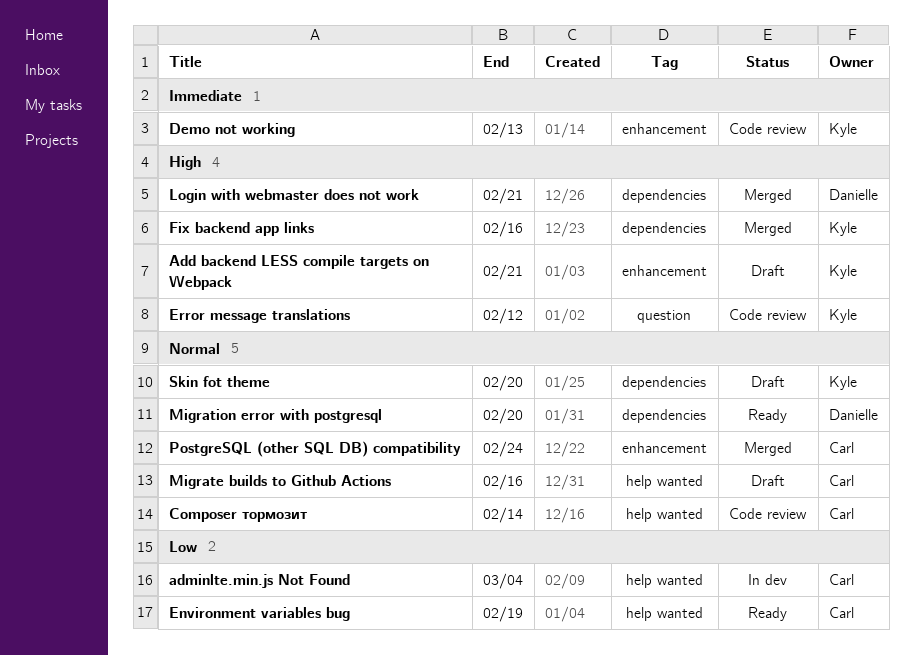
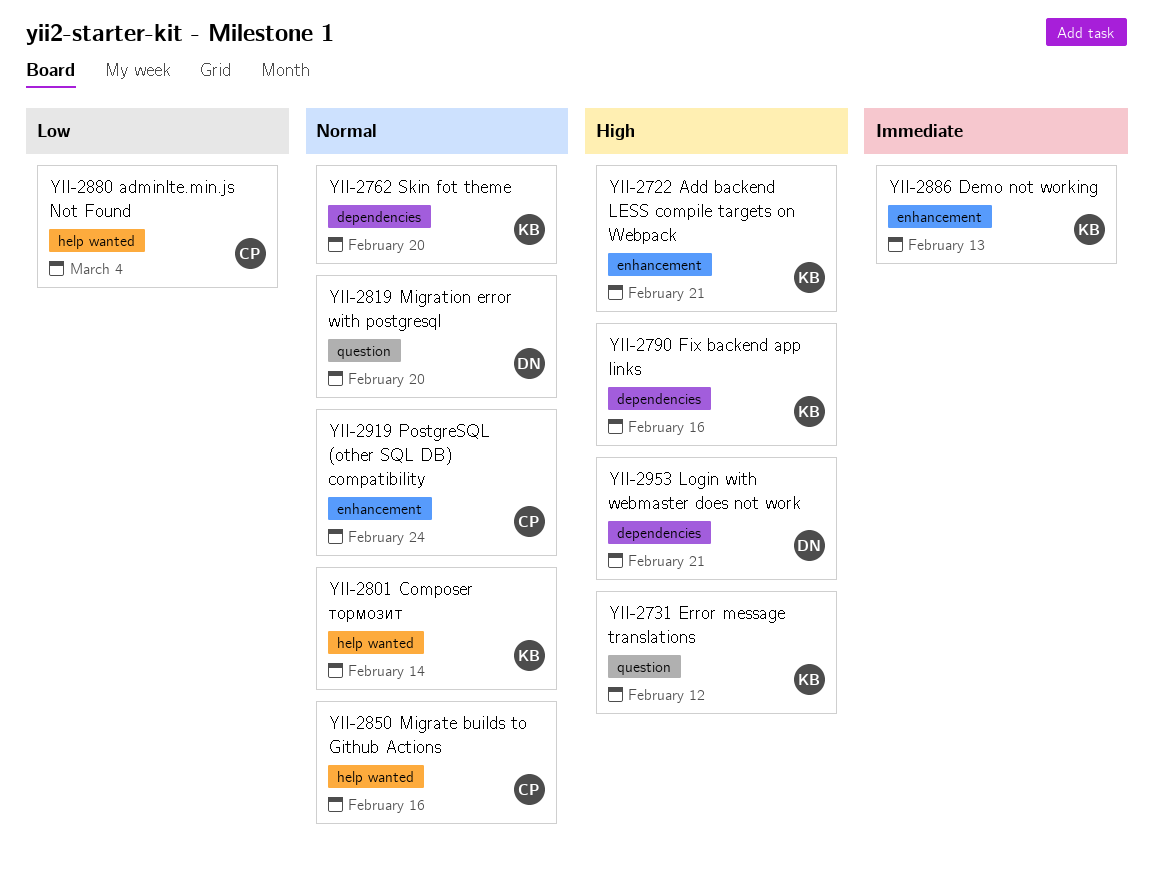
Composer тормозит, owner: Carl -> Kyle
Environment variables bug: present -> none
Migration error with postgresql, label: dependencies -> question

